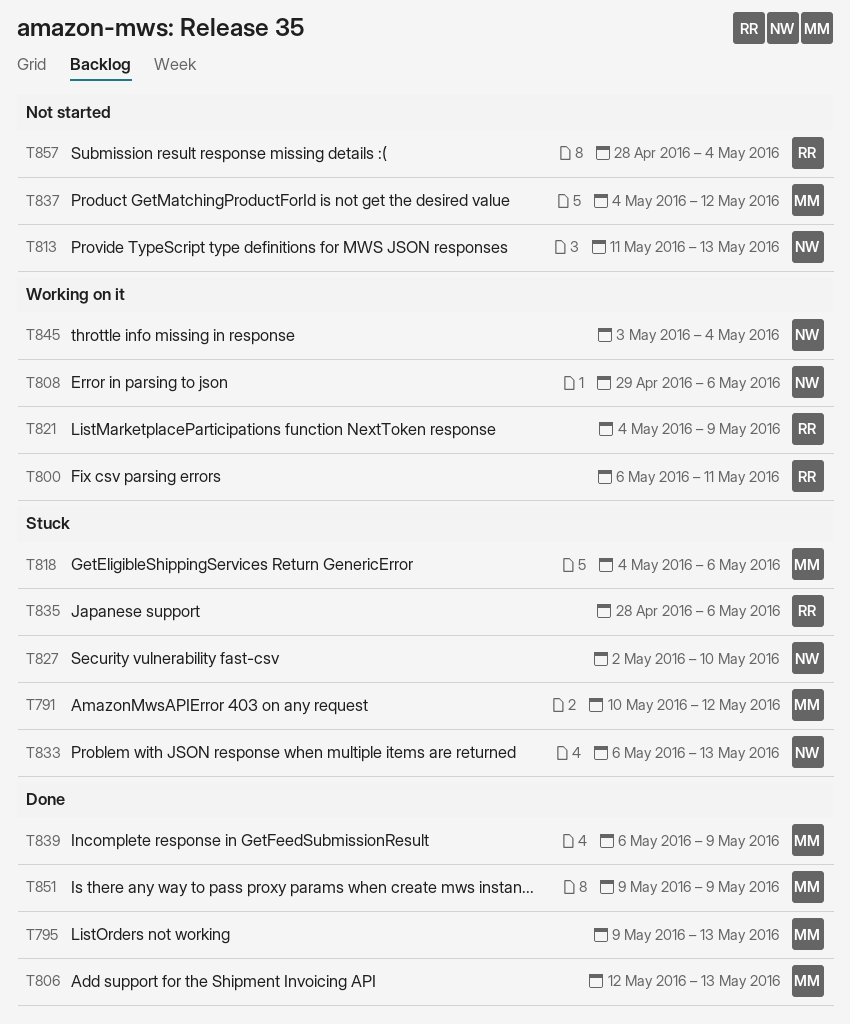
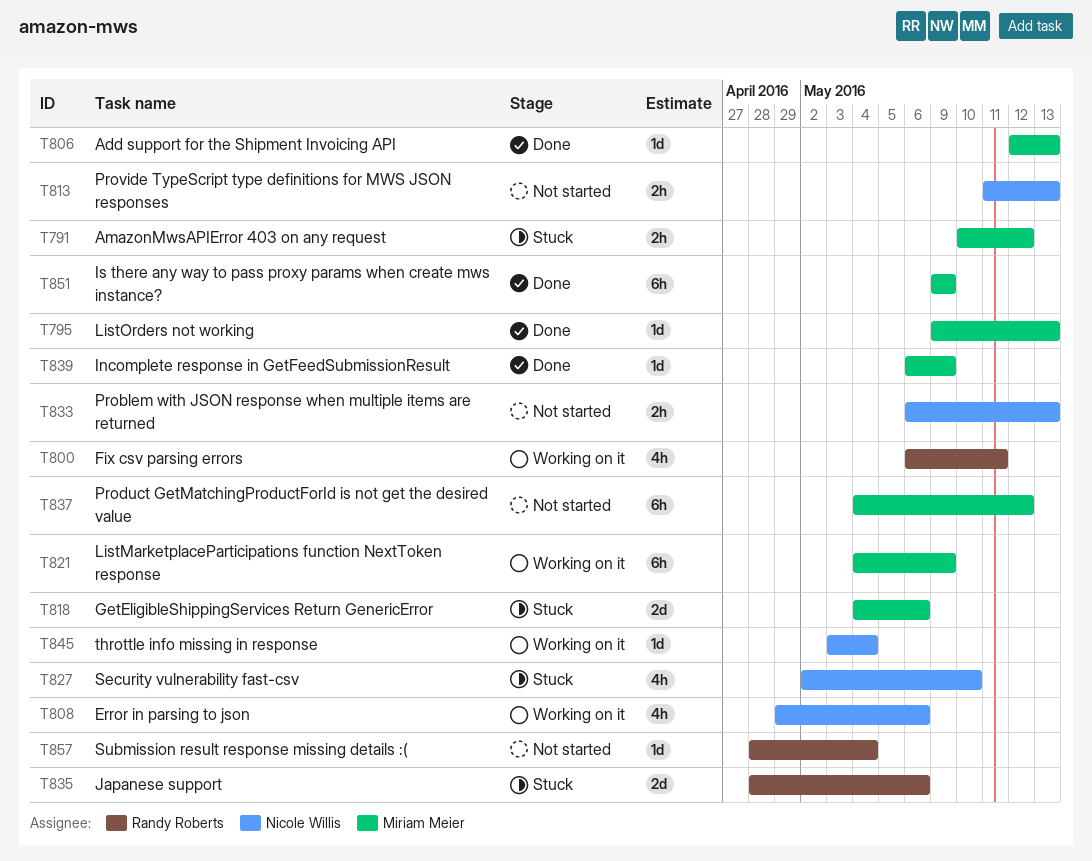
T821, owner: Randy Roberts -> Miriam Meier
T833, status: Stuck -> Not started

